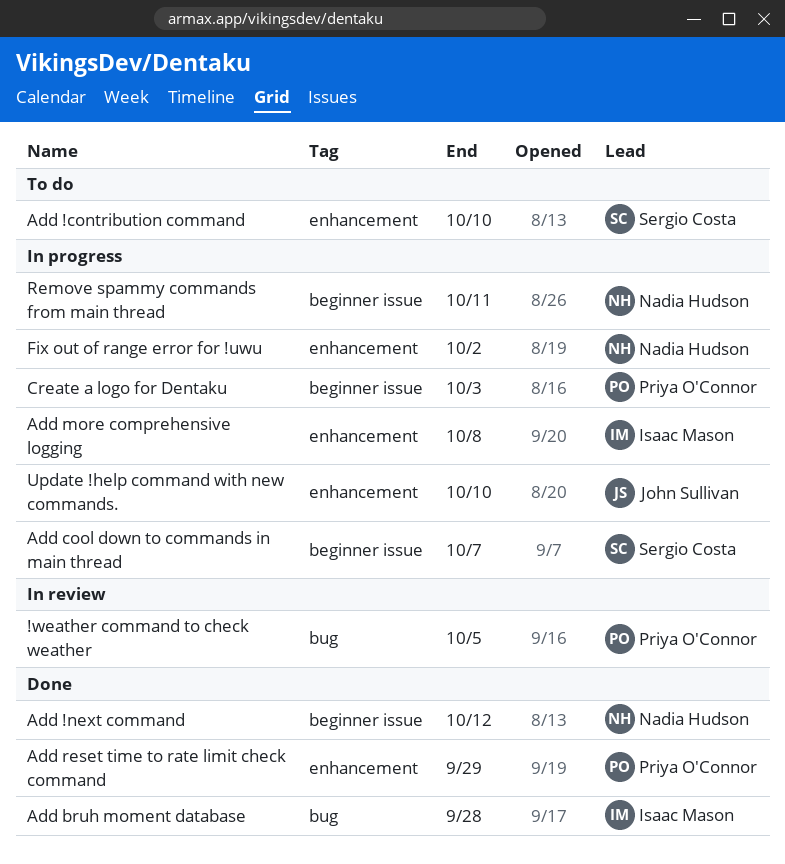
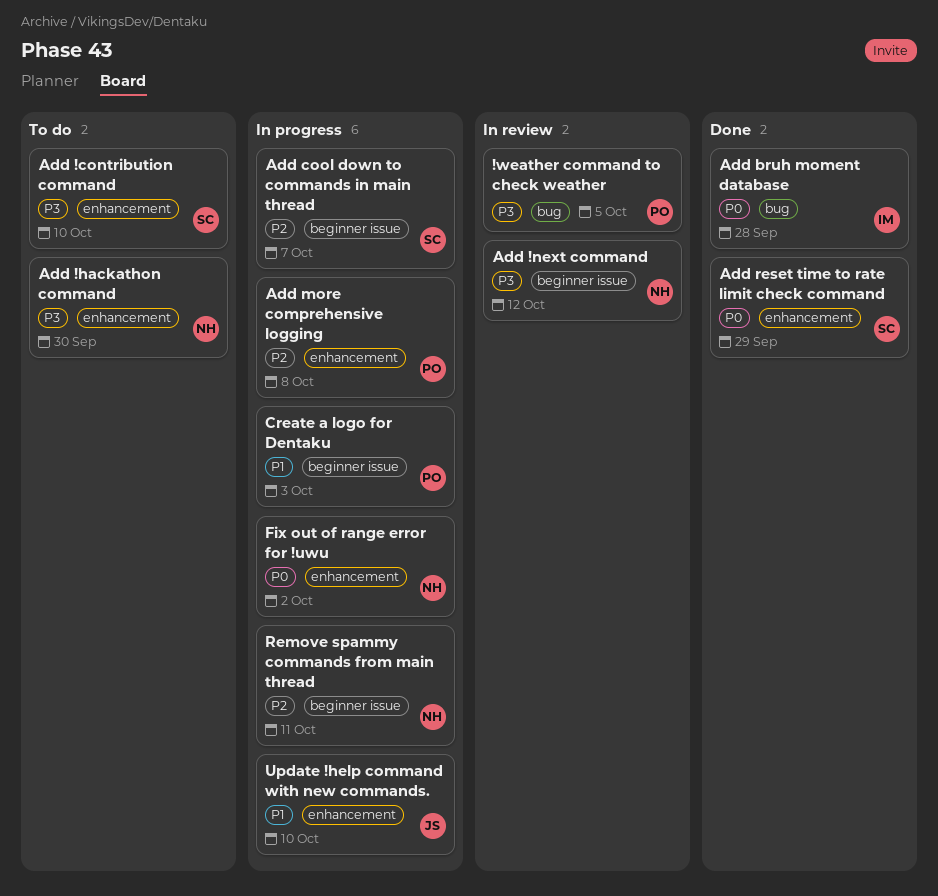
Add !hackathon command: none -> present
Add !next command, status: Done -> In review
Add more comprehensive logging, owner: Isaac Mason -> Priya O'Connor
Add reset time to rate limit check command, owner: Priya O'Connor -> Sergio Costa

